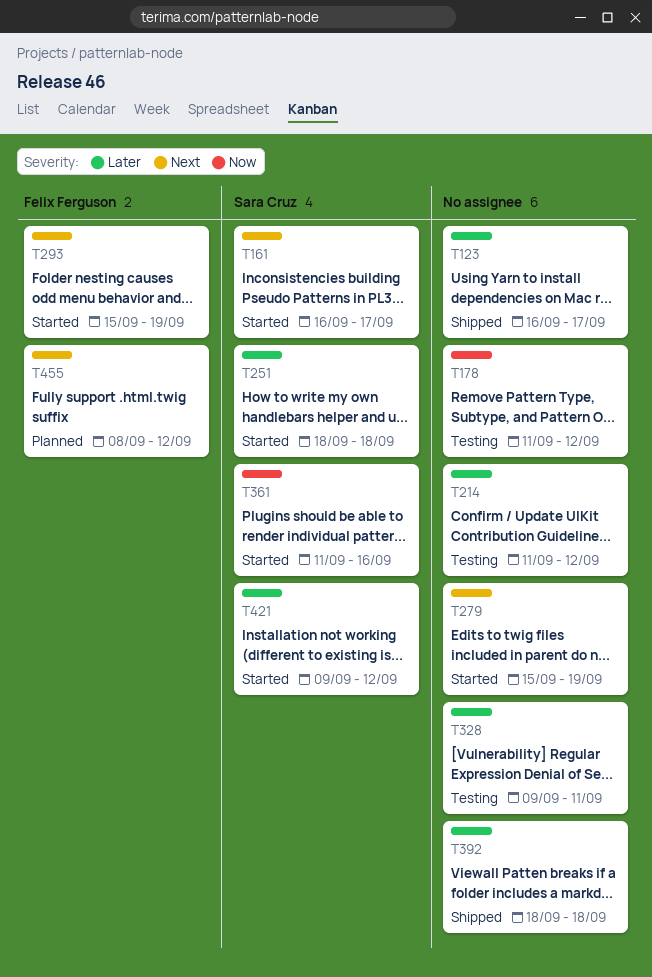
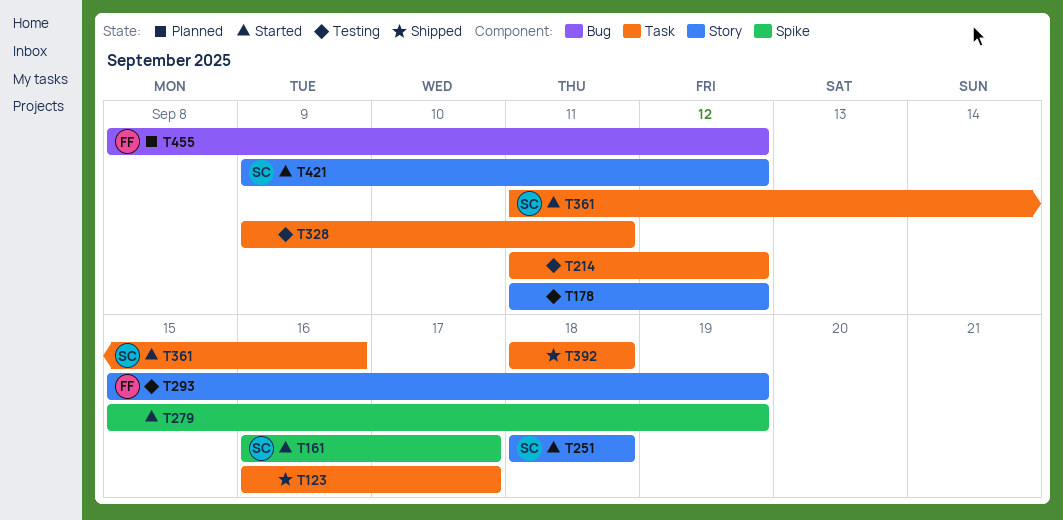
T293, status: Started -> Testing

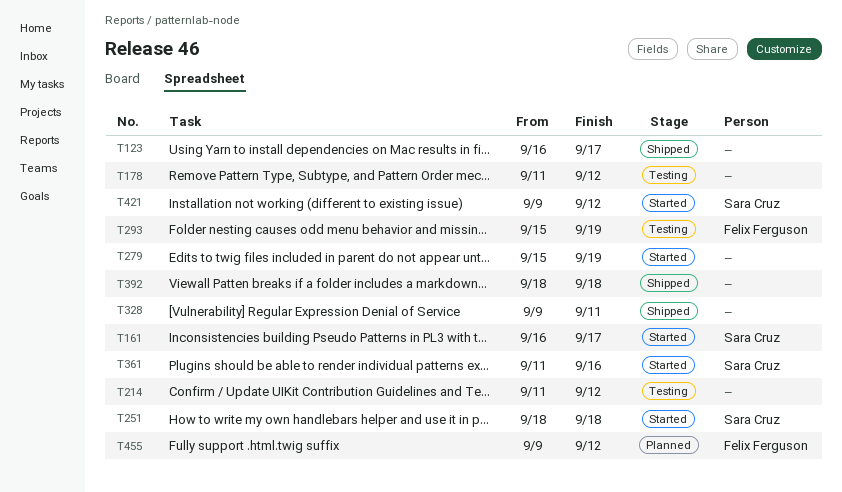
T328, status: Testing -> Shipped
T455, start: Sep 8 -> Sep 9

